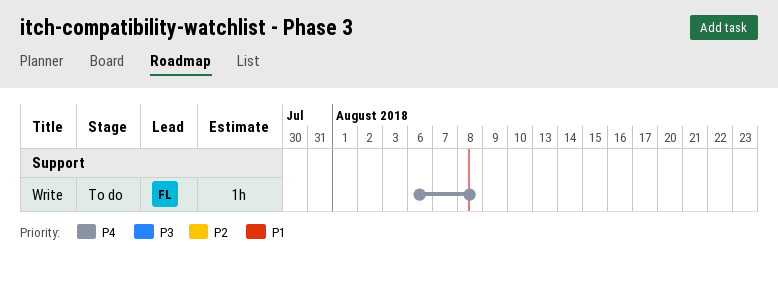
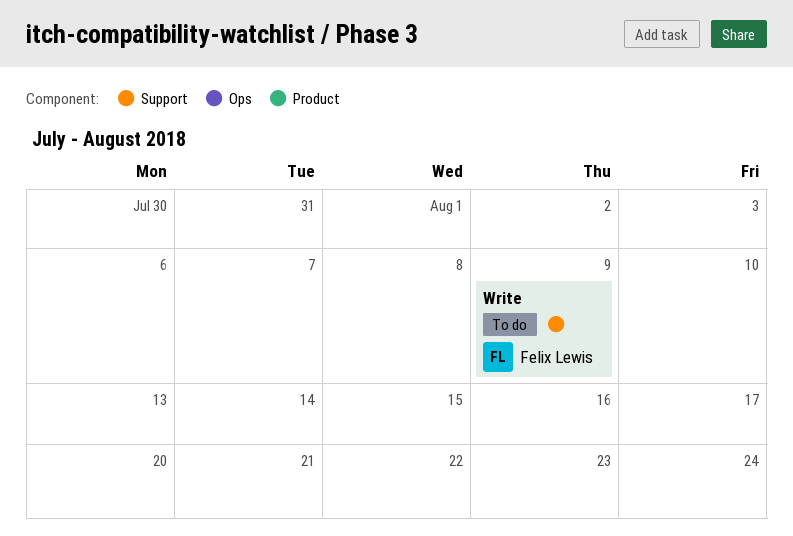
Write, due: Aug 8 -> Aug 9

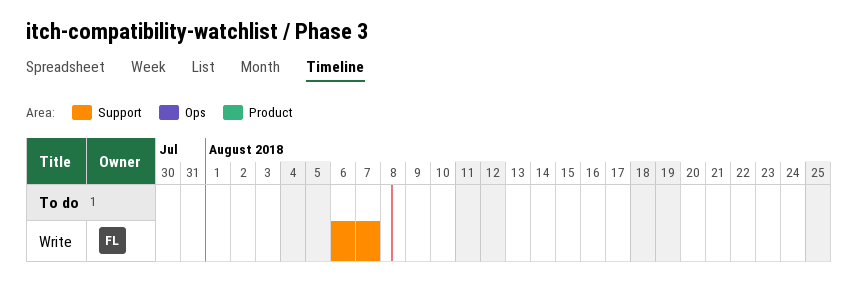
Write, due: Aug 9 -> Aug 7

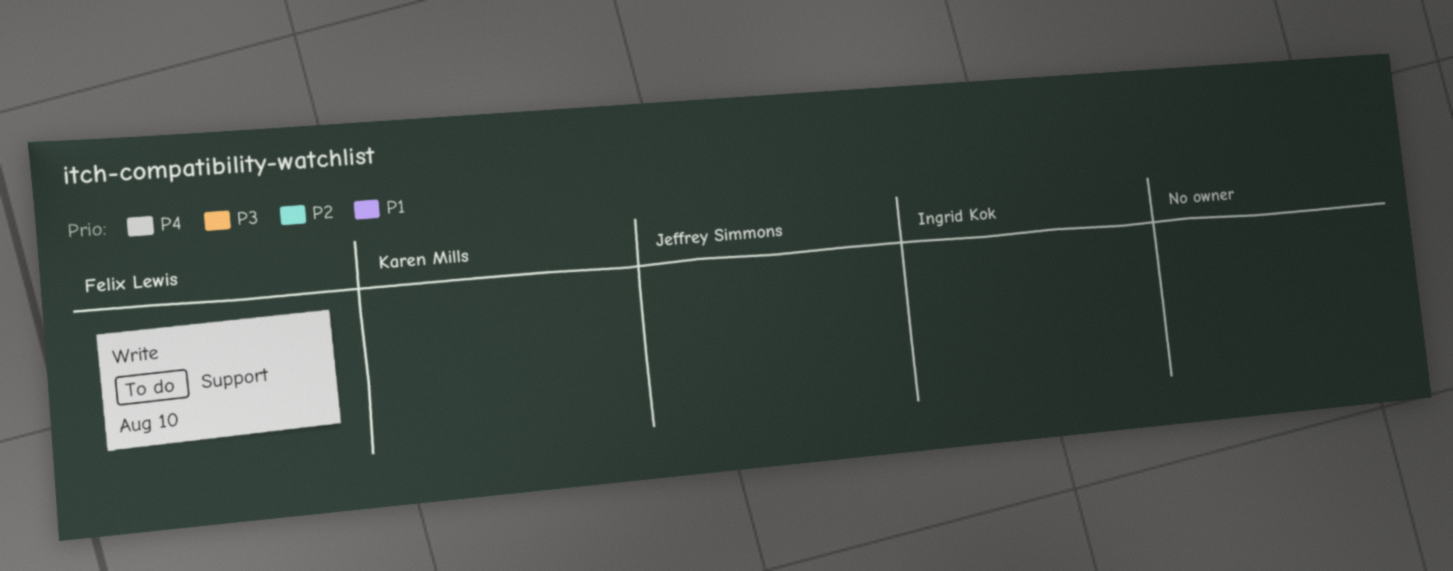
Write, due: Aug 7 -> Aug 10

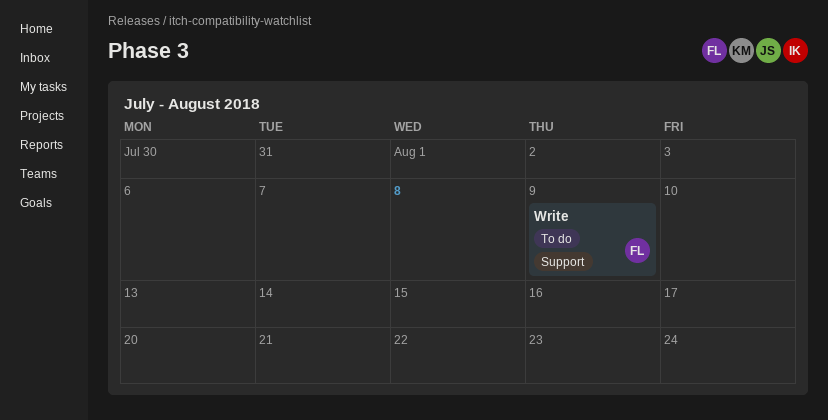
Write, due: Aug 10 -> Aug 9

